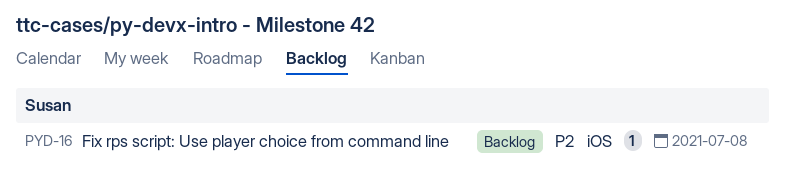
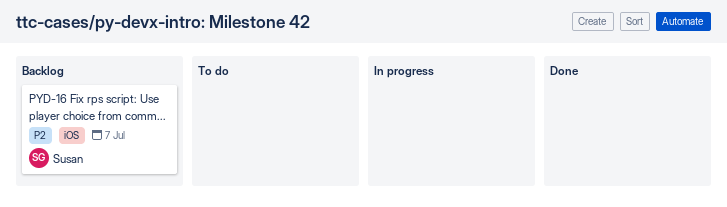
PYD-16, due: Jul 8 -> Jul 7

